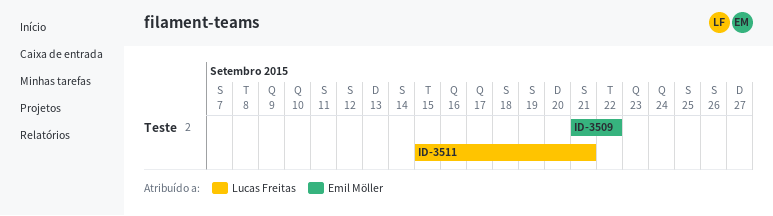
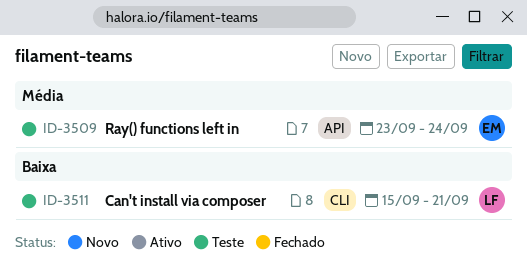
ID-3509, start: Sep 21 -> Sep 23
ID-3509, due: Sep 22 -> Sep 24

